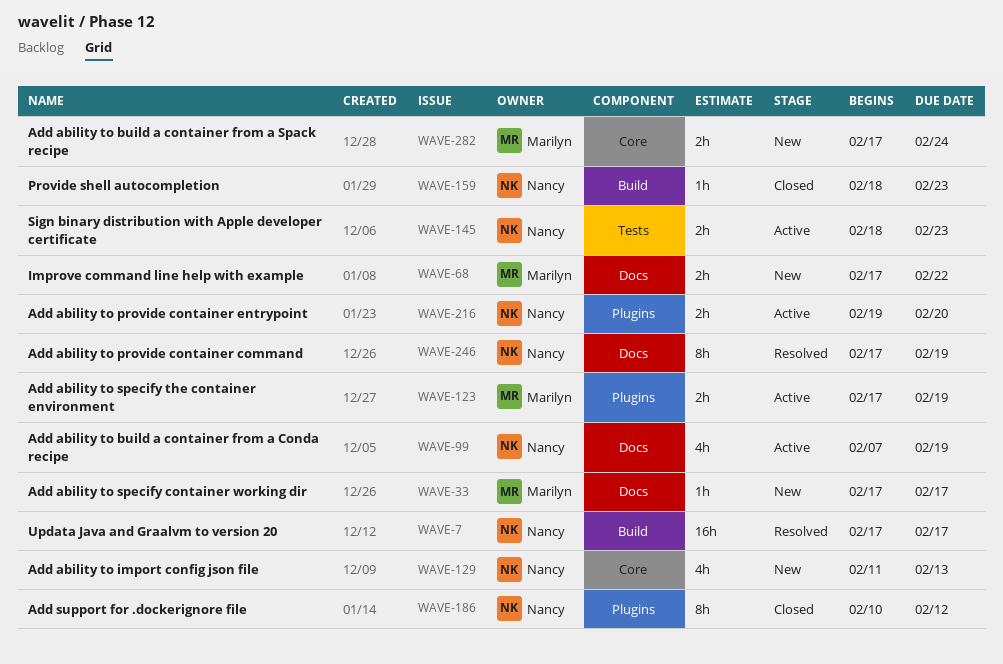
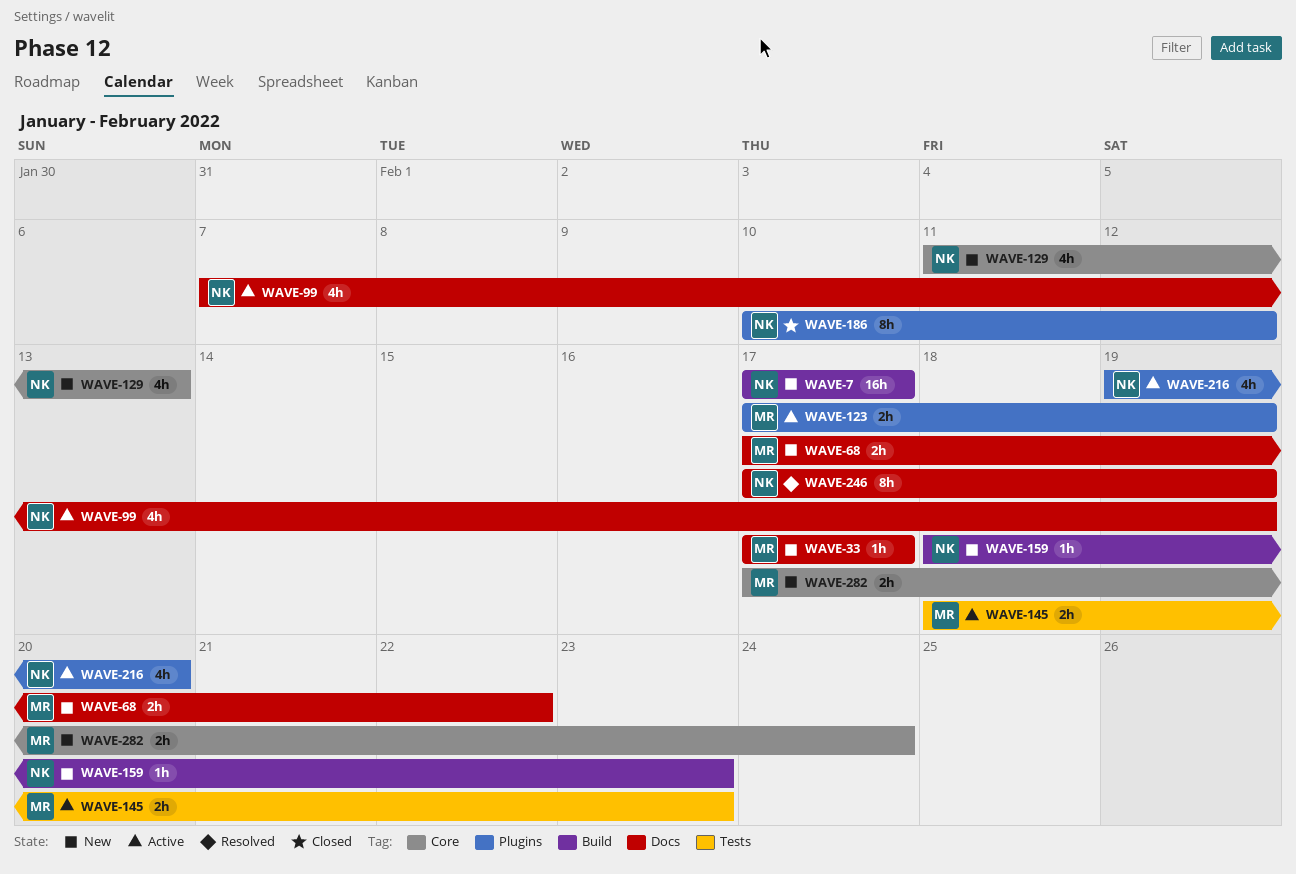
WAVE-7, status: Resolved -> New
WAVE-145, owner: Nancy -> Marilyn
WAVE-159, status: Closed -> New
WAVE-216, estimate: 2h -> 4h

